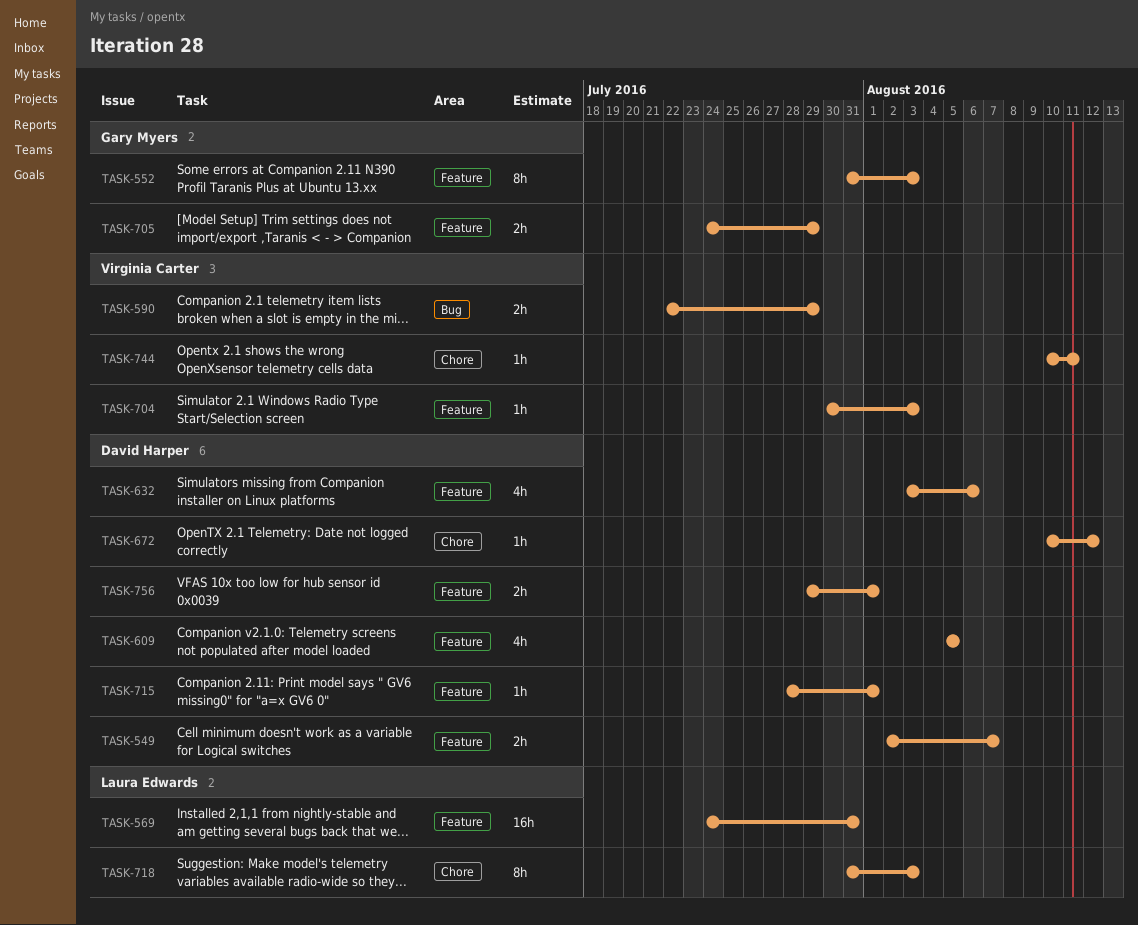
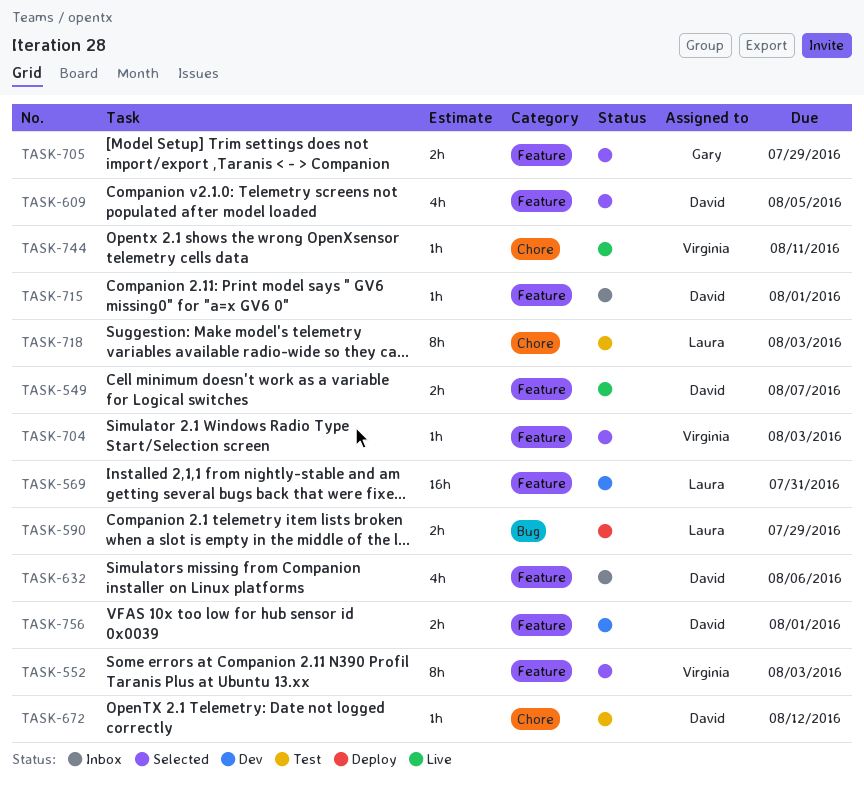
TASK-552, owner: Gary Myers -> Virginia Carter
TASK-590, owner: Virginia Carter -> Laura Edwards

